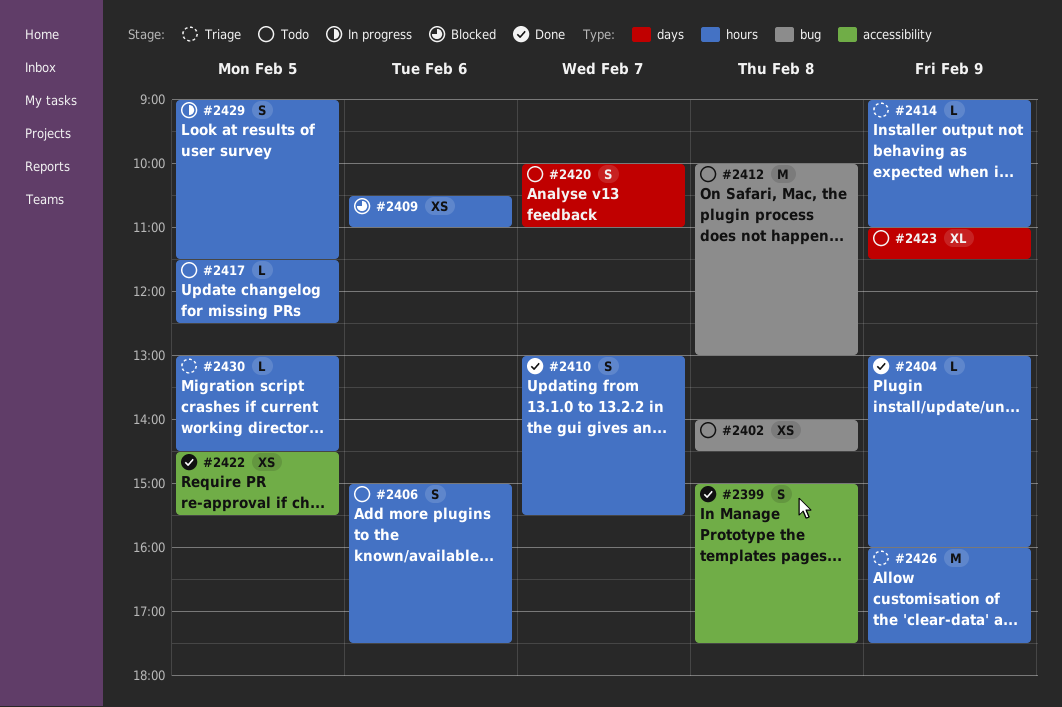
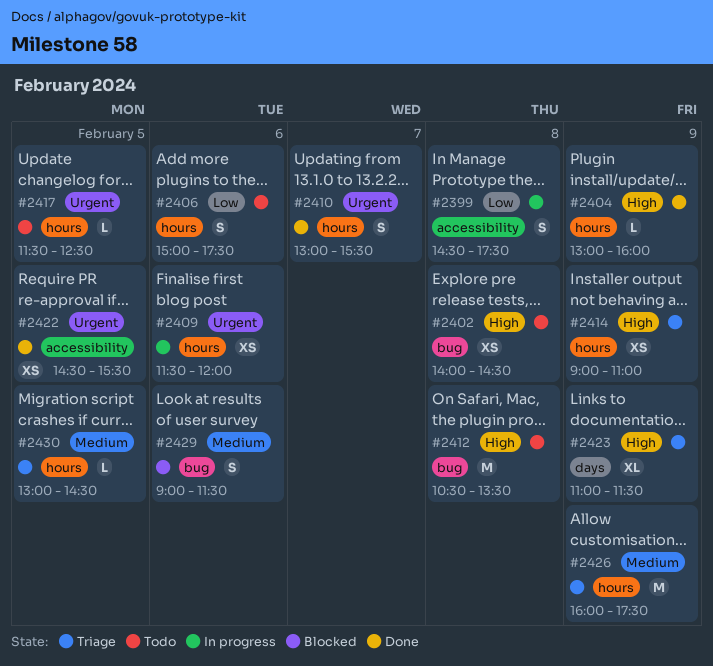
#2399, status: Done -> In progress
#2399, begins: 15:00 -> 14:30
#2409, status: Blocked -> In progress
#2409, begins: 10:30 -> 11:30
#2409, ends: 11:00 -> 12:00
#2412, begins: 10:00 -> 10:30
#2412, ends: 13:00 -> 13:30
#2414, estimate: L -> XS
#2420: present -> none
#2423, status: Todo -> Triage
#2429, status: In progress -> Blocked
#2429, label: hours -> bug
#2429, day: Feb 5 -> Feb 6

